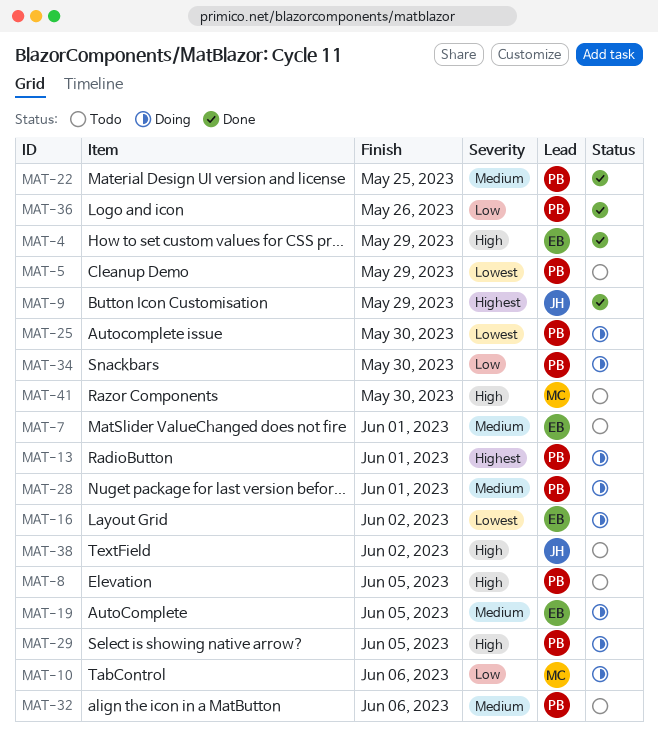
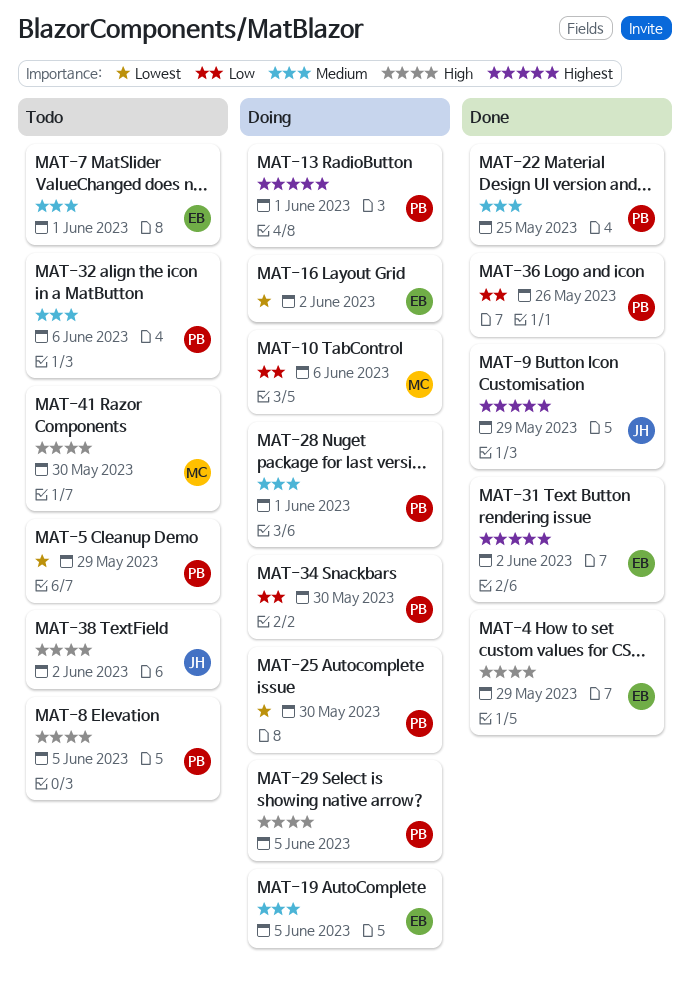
MAT-31: none -> present

